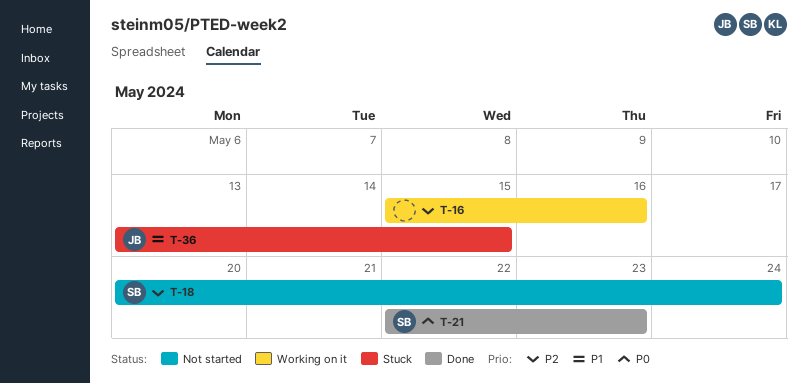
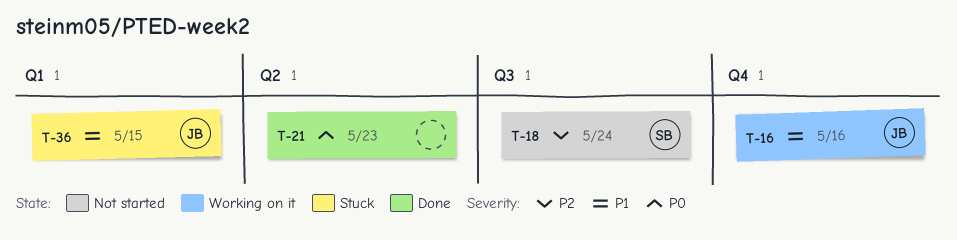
T-16, owner: none -> JB
T-16, priority: P2 -> P1
T-21, owner: SB -> none

